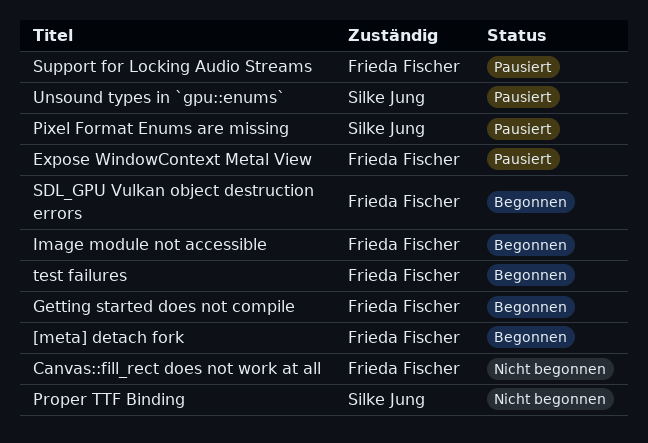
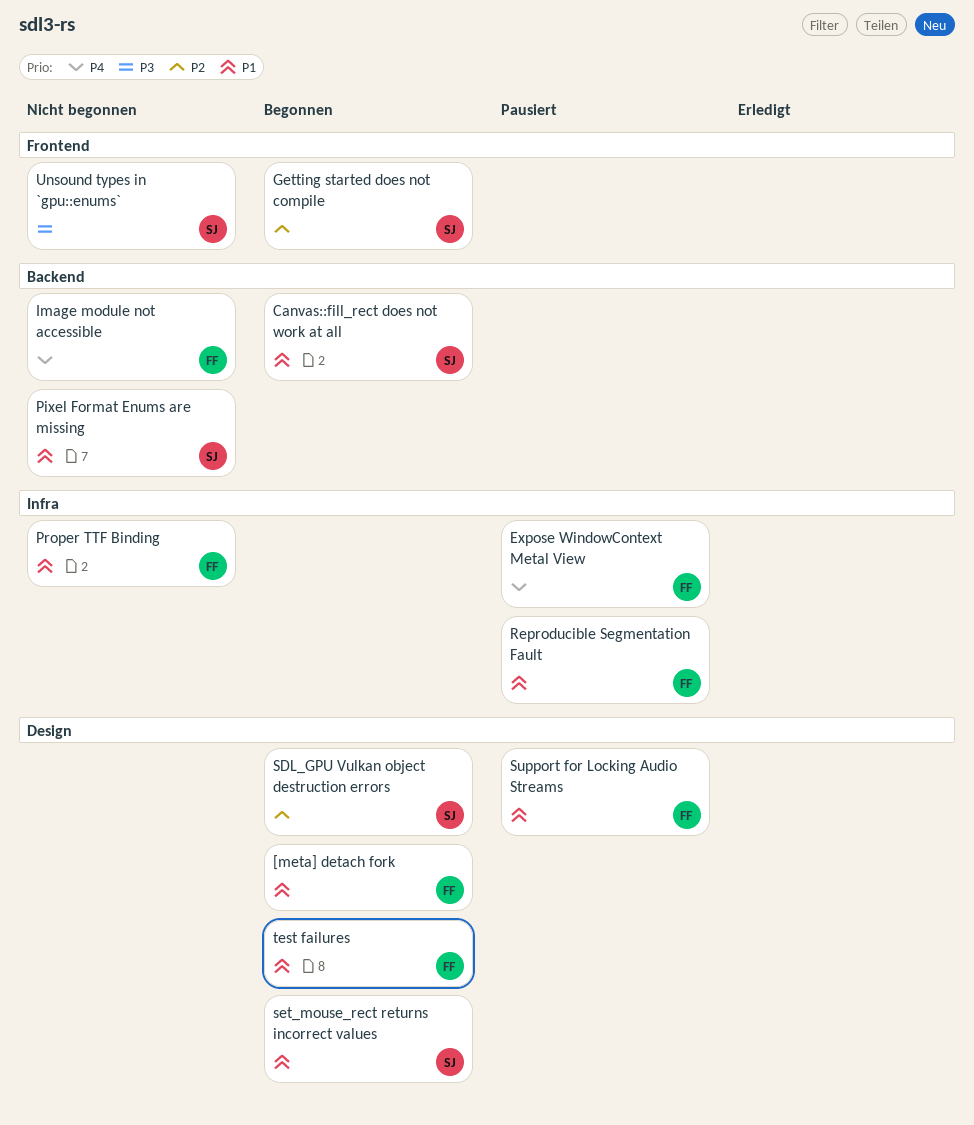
Canvas::fill_rect does not work at all, status: Nicht begonnen -> Begonnen
Canvas::fill_rect does not work at all, owner: Frieda Fischer -> Silke Jung
Getting started does not compile, owner: Frieda Fischer -> Silke Jung
Image module not accessible, status: Begonnen -> Nicht begonnen
Pixel Format Enums are missing, status: Pausiert -> Nicht begonnen
Proper TTF Binding, owner: Silke Jung -> Frieda Fischer
Reproducible Segmentation Fault: none -> present
SDL_GPU Vulkan object destruction errors, owner: Frieda Fischer -> Silke Jung
set_mouse_rect returns incorrect values: none -> present
Unsound types in `gpu::enums`, status: Pausiert -> Nicht begonnen

